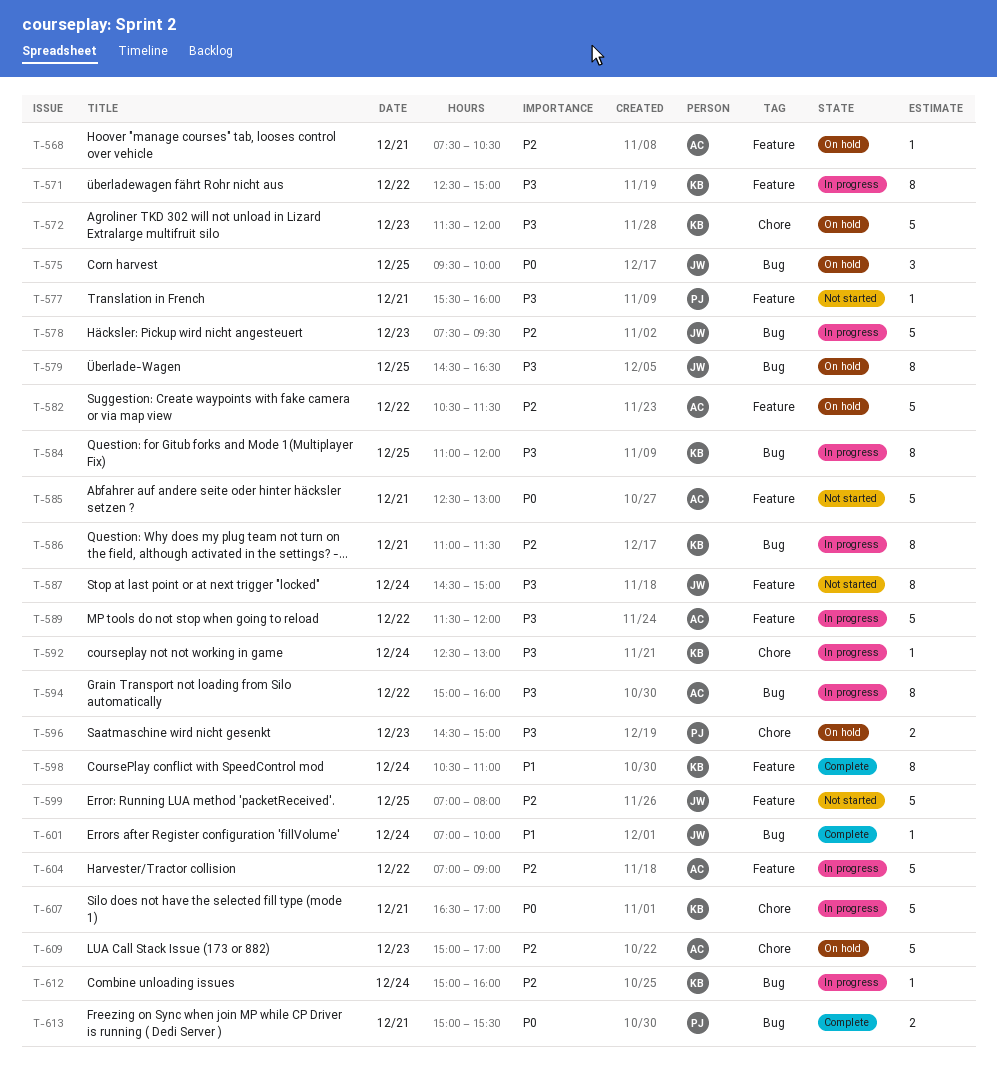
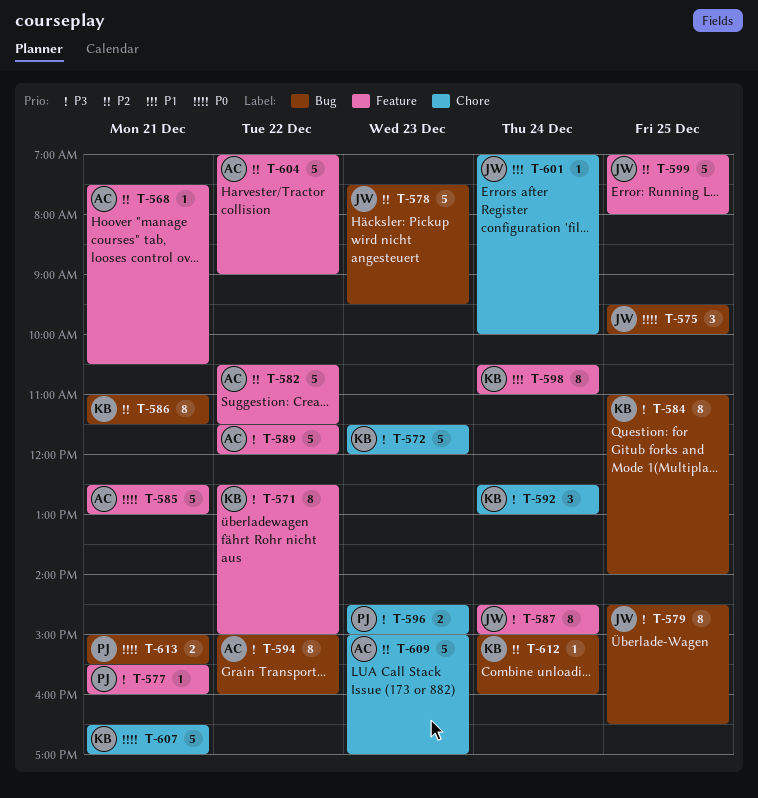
T-584, ends: 12:00 -> 14:00
T-592, estimate: 1 -> 3
T-601, label: Bug -> Chore

